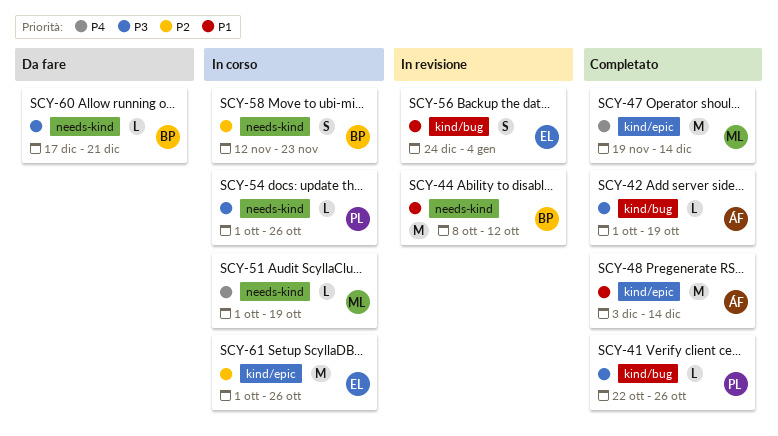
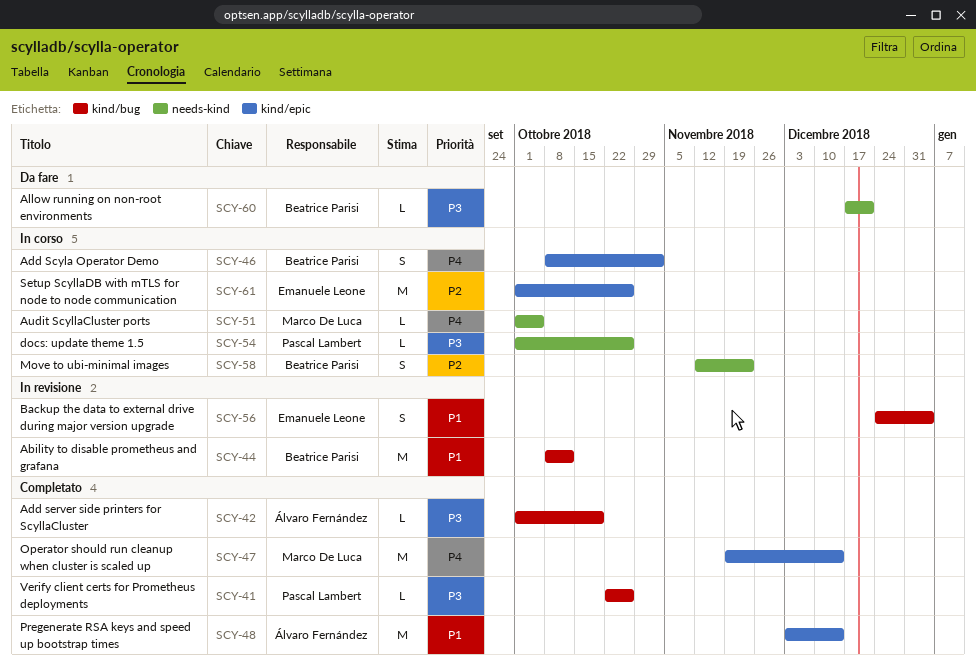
SCY-44, label: needs-kind -> kind/bug
SCY-46: none -> present
SCY-51, due: Oct 19 -> Oct 5

